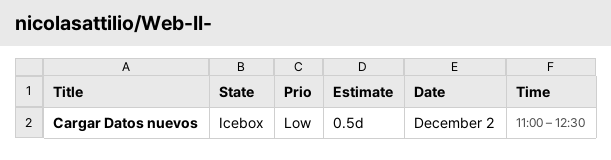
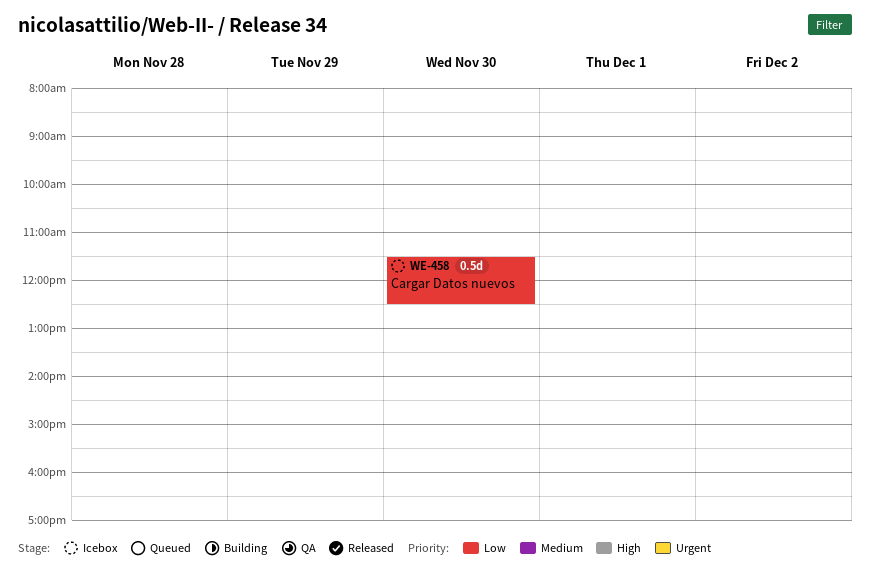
Cargar Datos nuevos, day: Dec 2 -> Nov 30
Cargar Datos nuevos, begins: 11:00 -> 11:30

